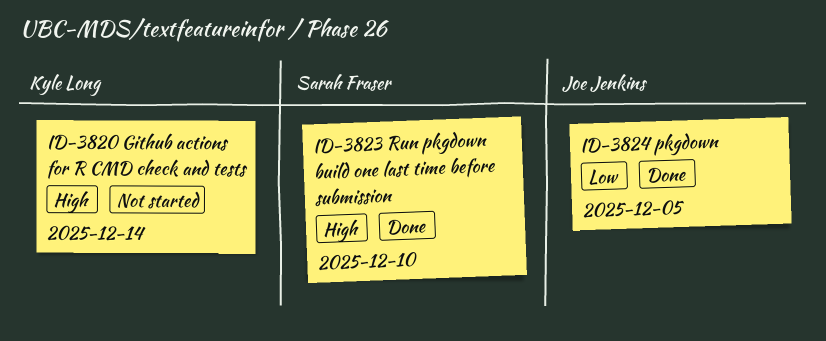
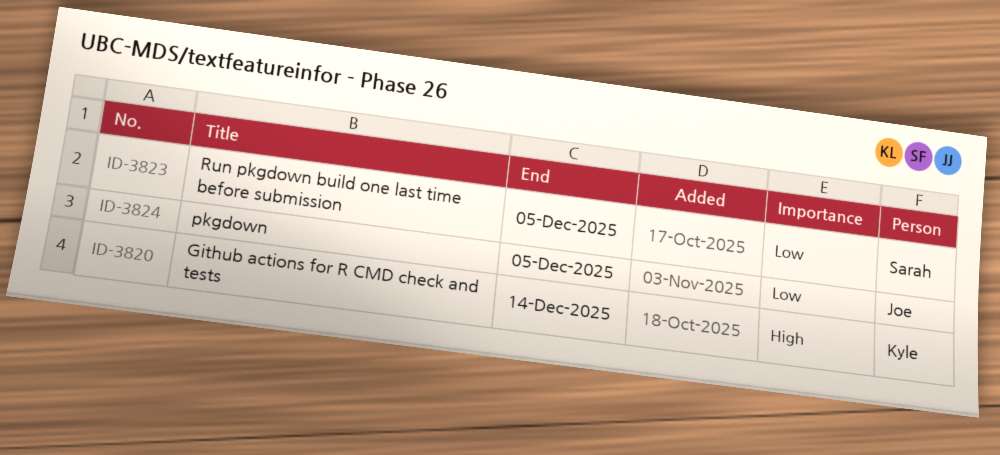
ID-3823, priority: High -> Low
ID-3823, due: Dec 10 -> Dec 5

